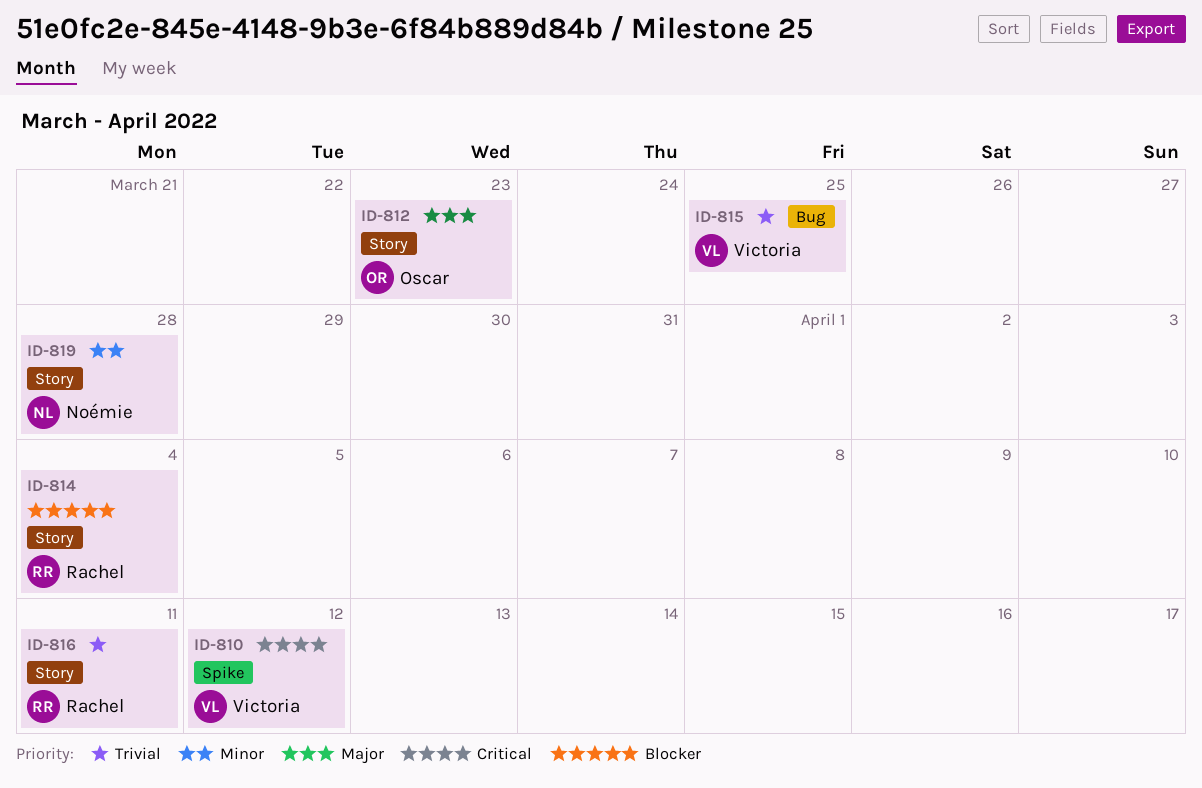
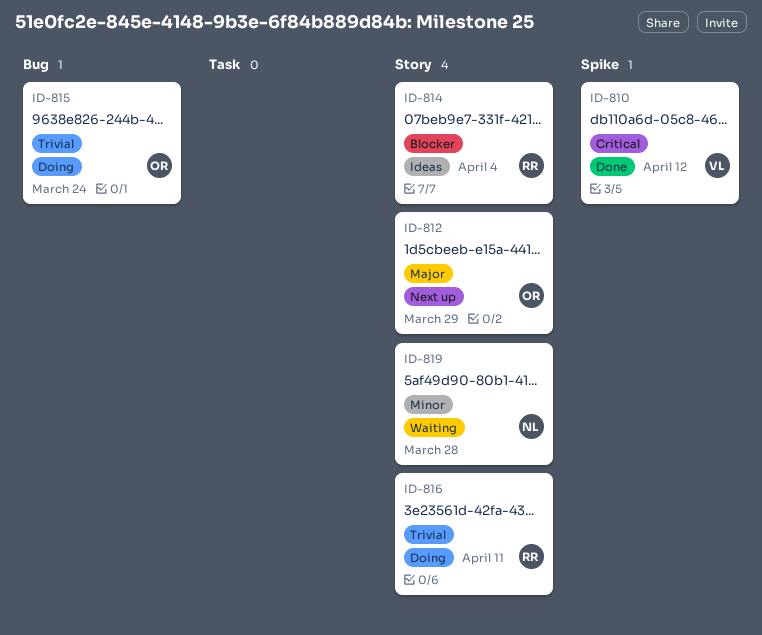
ID-812, due: Mar 23 -> Mar 29
ID-815, owner: Victoria -> Oscar
ID-815, due: Mar 25 -> Mar 24

